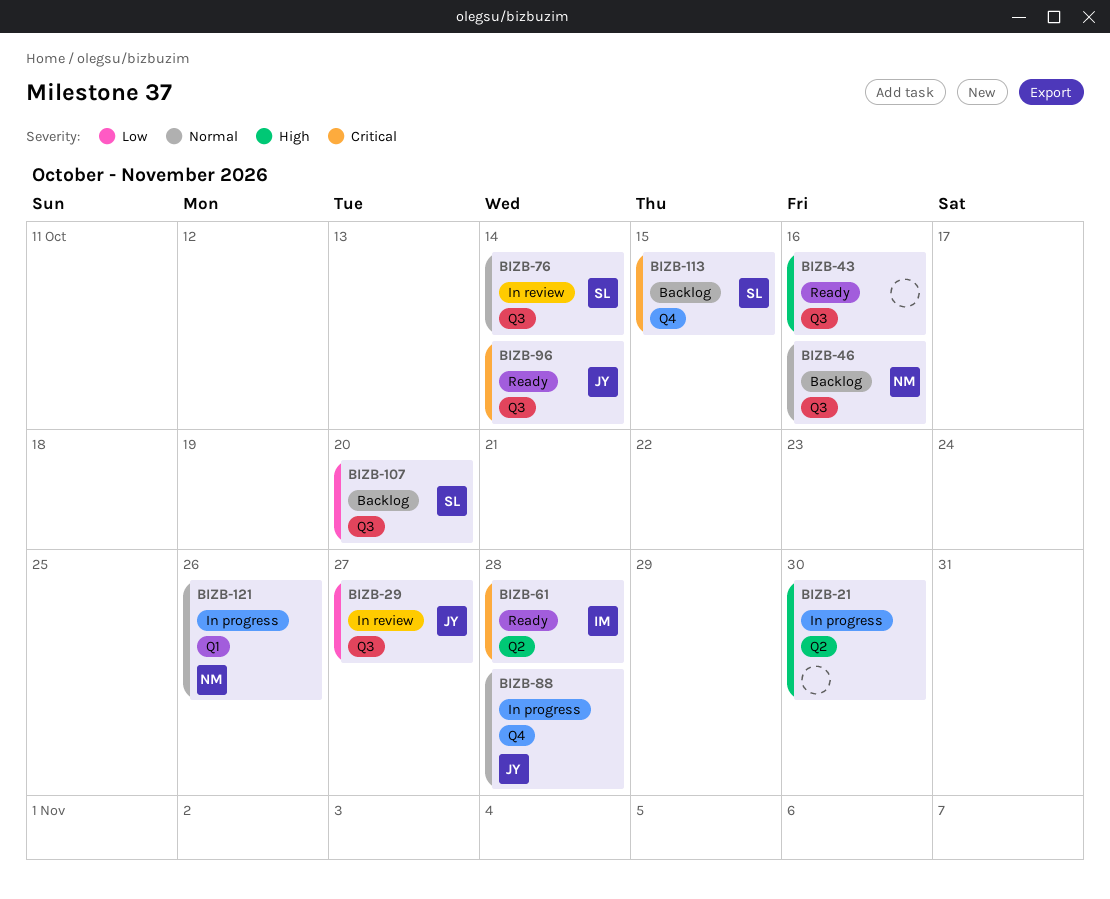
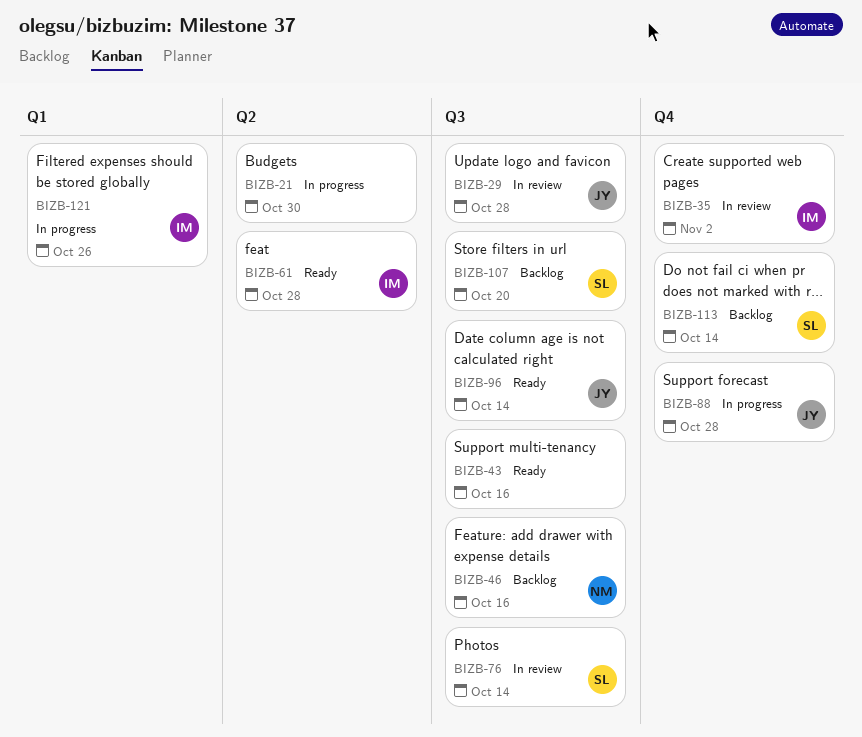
BIZB-29, due: Oct 27 -> Oct 28
BIZB-35: none -> present
BIZB-113, due: Oct 15 -> Oct 14
BIZB-121, owner: NM -> IM

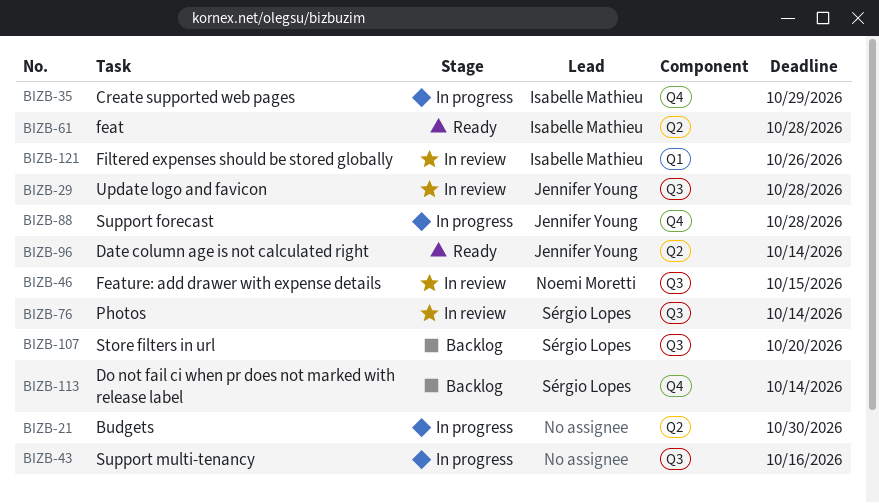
BIZB-35, status: In review -> In progress
BIZB-35, due: Nov 2 -> Oct 29
BIZB-43, status: Ready -> In progress
BIZB-46, status: Backlog -> In review
BIZB-46, due: Oct 16 -> Oct 15
BIZB-96, label: Q3 -> Q2
BIZB-121, status: In progress -> In review

